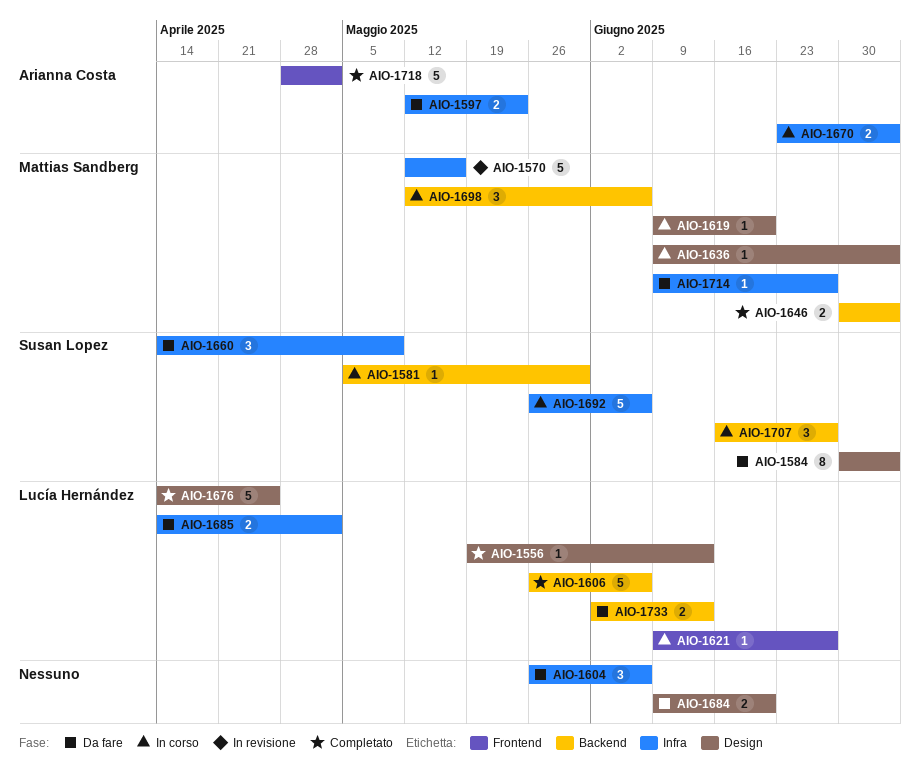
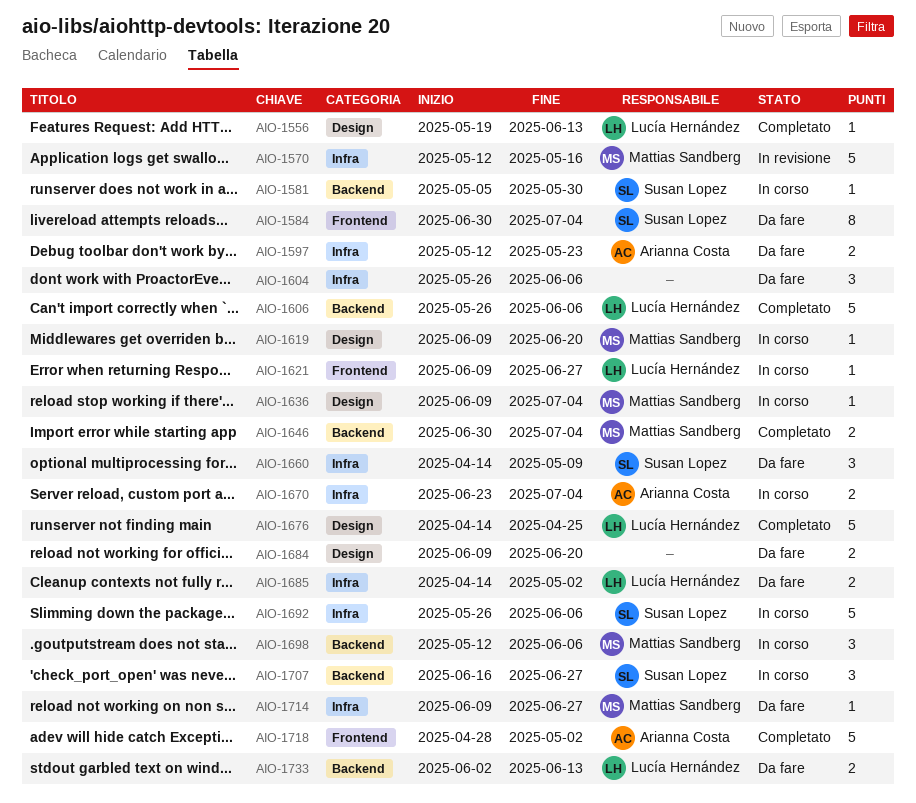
AIO-1584, label: Design -> Frontend

